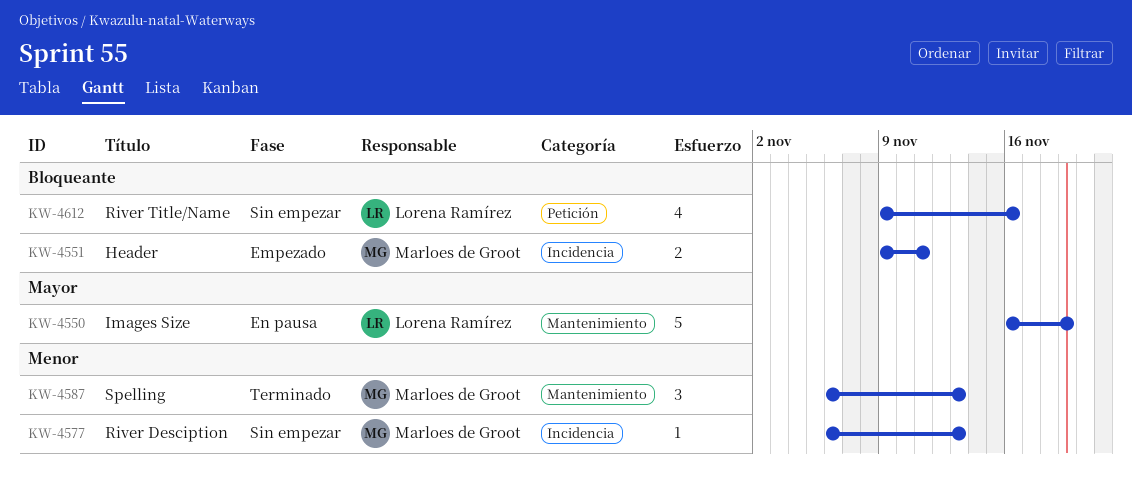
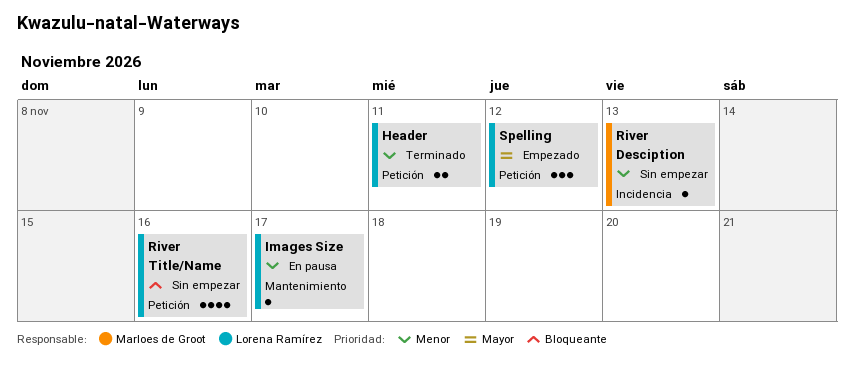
Header, status: Empezado -> Terminado
Header, owner: Marloes de Groot -> Lorena Ramírez
Header, priority: Bloqueante -> Menor
Header, label: Incidencia -> Petición
Images Size, priority: Mayor -> Menor
Images Size, estimate: 5 -> 1
Images Size, due: Nov 19 -> Nov 17
Spelling, status: Terminado -> Empezado
Spelling, owner: Marloes de Groot -> Lorena Ramírez
Spelling, priority: Menor -> Mayor
Spelling, label: Mantenimiento -> Petición
Spelling, due: Nov 13 -> Nov 12

